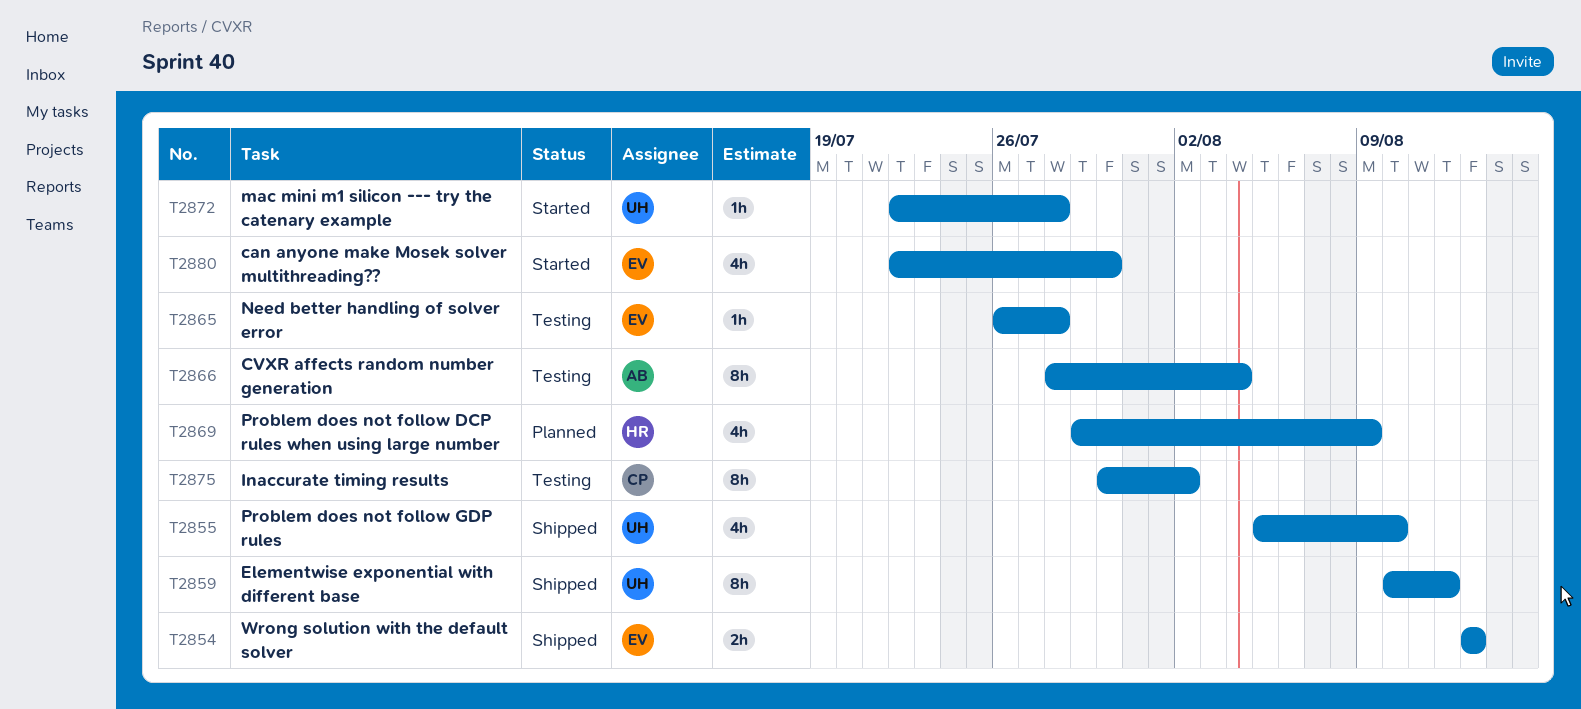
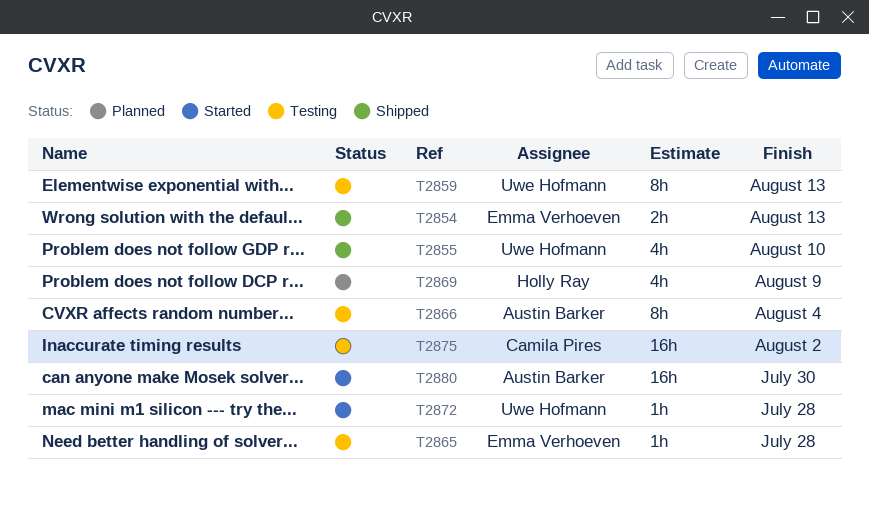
T2859, status: Shipped -> Testing
T2859, due: Aug 12 -> Aug 13
T2875, estimate: 8h -> 16h
T2880, owner: Emma Verhoeven -> Austin Barker
T2880, estimate: 4h -> 16h

